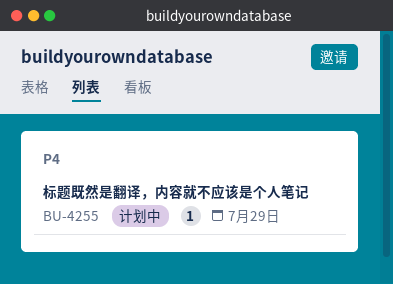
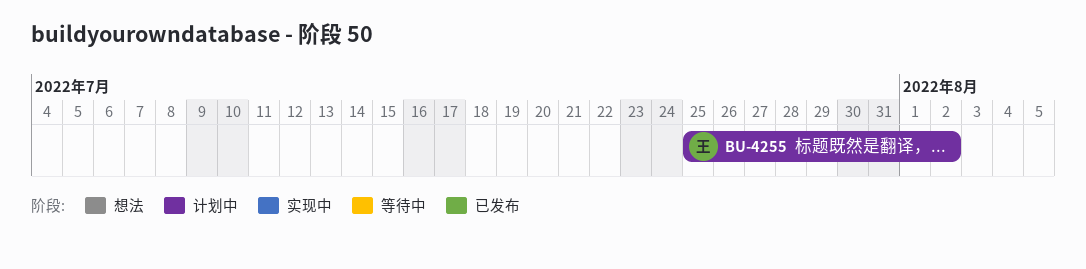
BU-4255, due: Jul 29 -> Aug 2

